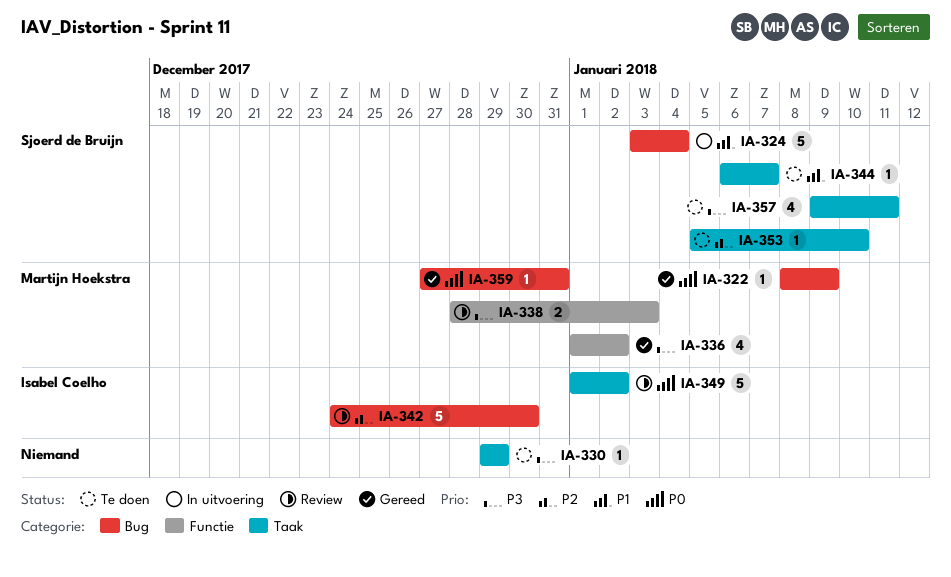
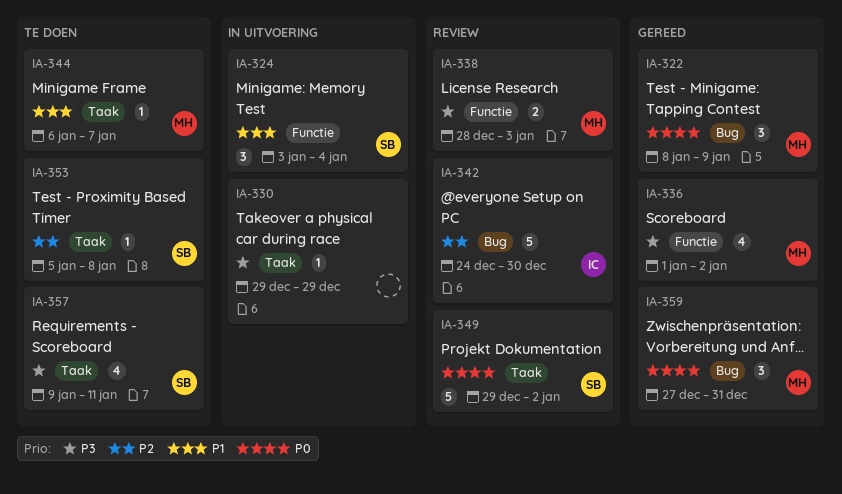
IA-322, estimate: 1 -> 3
IA-324, label: Bug -> Functie
IA-324, estimate: 5 -> 3
IA-330, status: Te doen -> In uitvoering
IA-344, owner: Sjoerd de Bruijn -> Martijn Hoekstra
IA-349, owner: Isabel Coelho -> Sjoerd de Bruijn
IA-349, start: Jan 1 -> Dec 29
IA-353, due: Jan 10 -> Jan 8
IA-359, estimate: 1 -> 3

